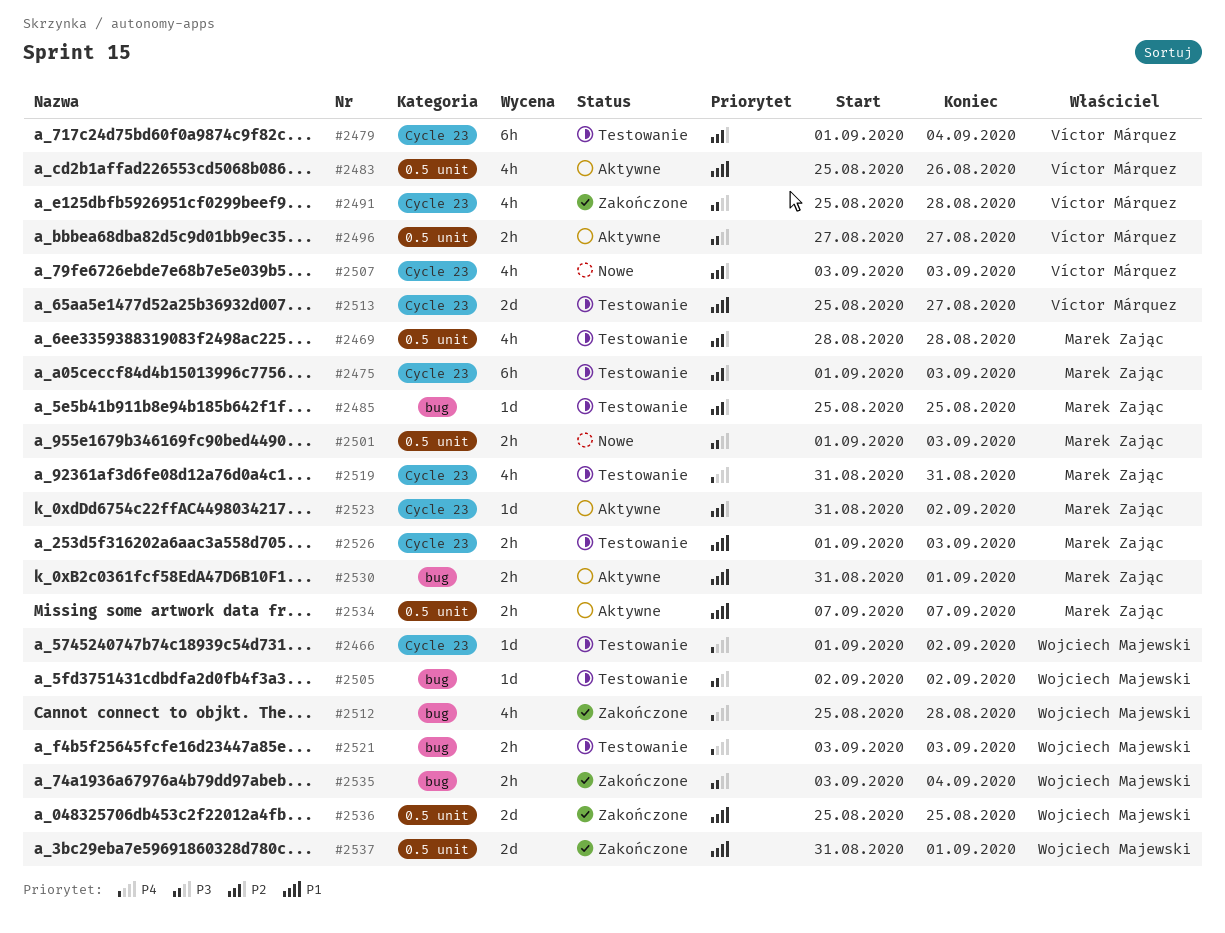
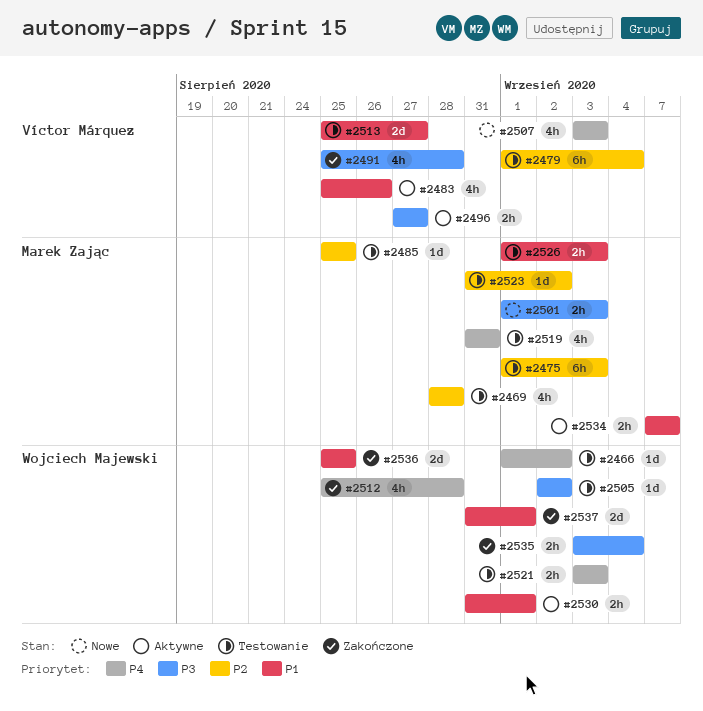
#2507, priority: P2 -> P4
#2523, status: Aktywne -> Testowanie
#2530, owner: Marek Zając -> Wojciech Majewski

